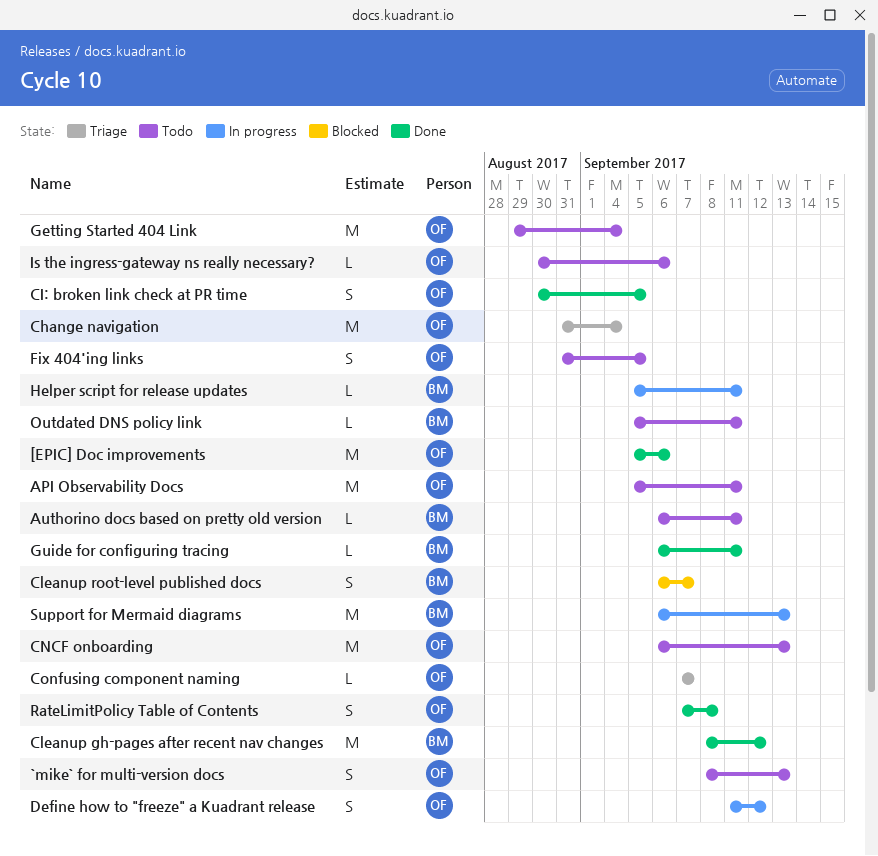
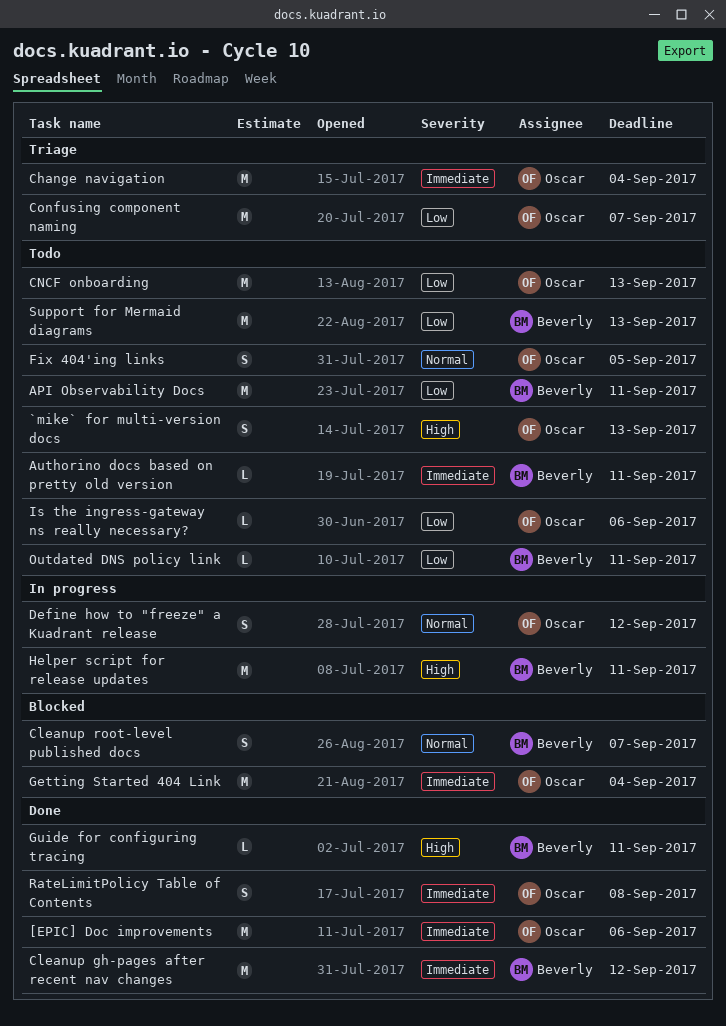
API Observability Docs, owner: Oscar -> Beverly
CI: broken link check at PR time: present -> none
Confusing component naming, estimate: L -> M
Getting Started 404 Link, status: Todo -> Blocked
Helper script for release updates, estimate: L -> M
Support for Mermaid diagrams, status: In progress -> Todo

